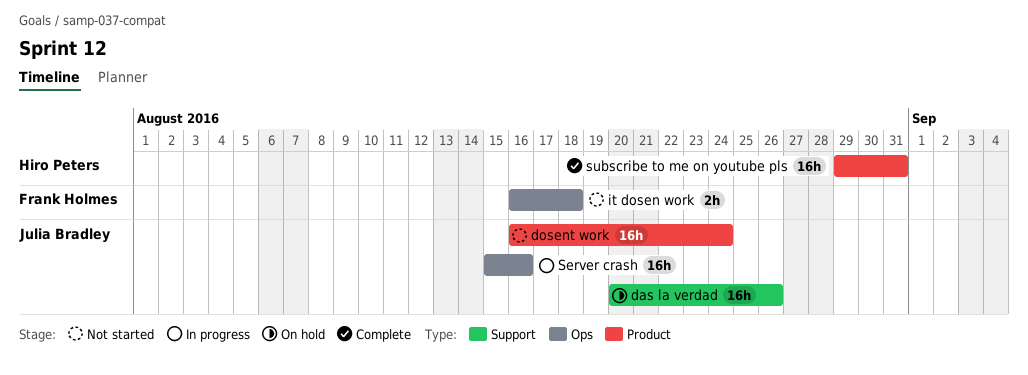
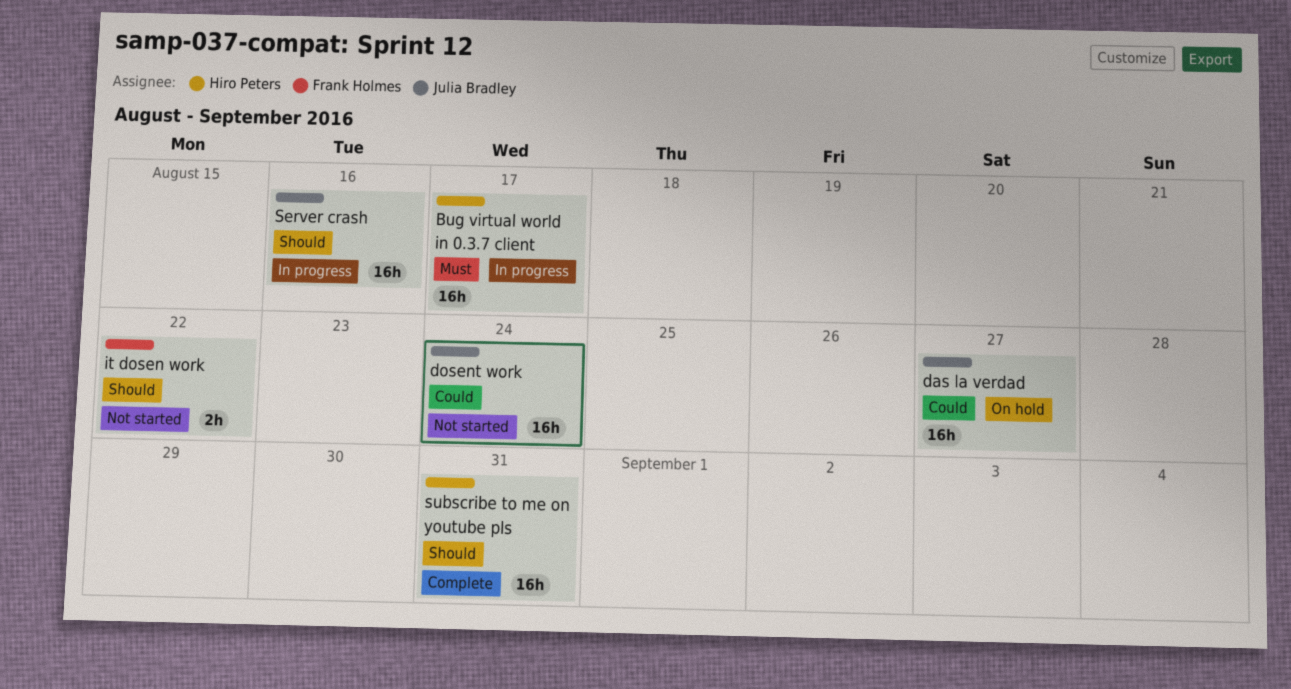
Bug virtual world in 0.3.7 client: none -> present
das la verdad, due: Aug 26 -> Aug 27
it dosen work, due: Aug 18 -> Aug 22

